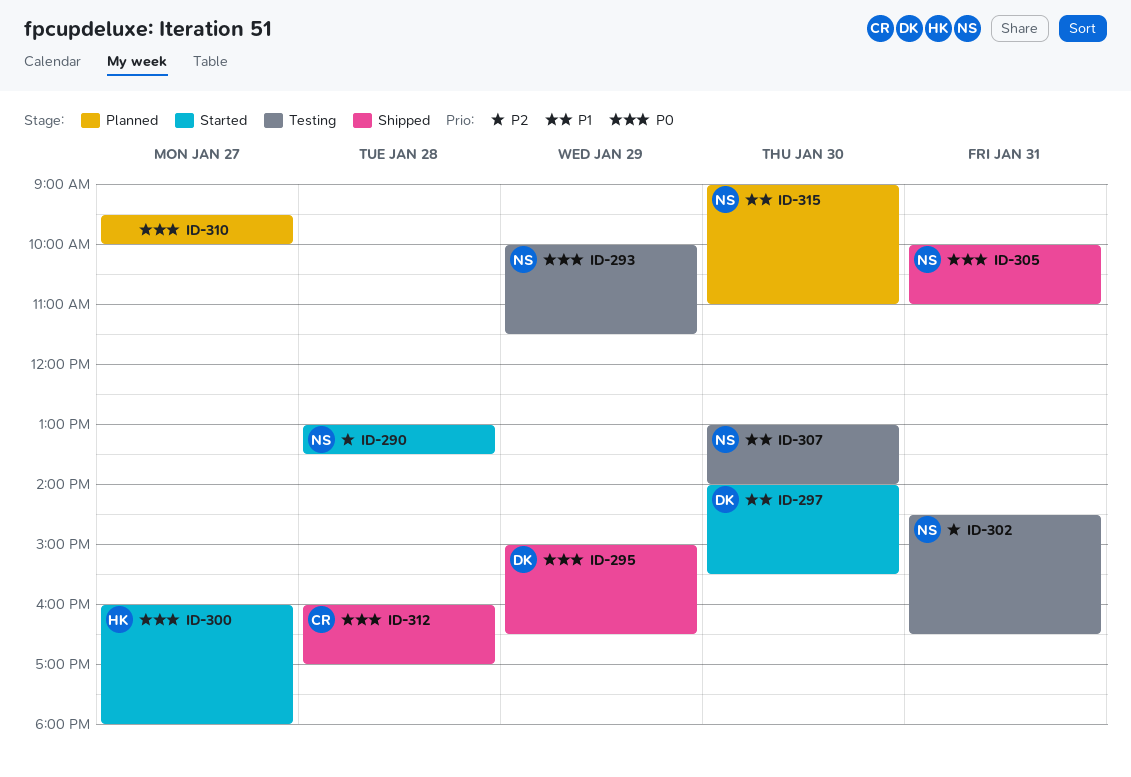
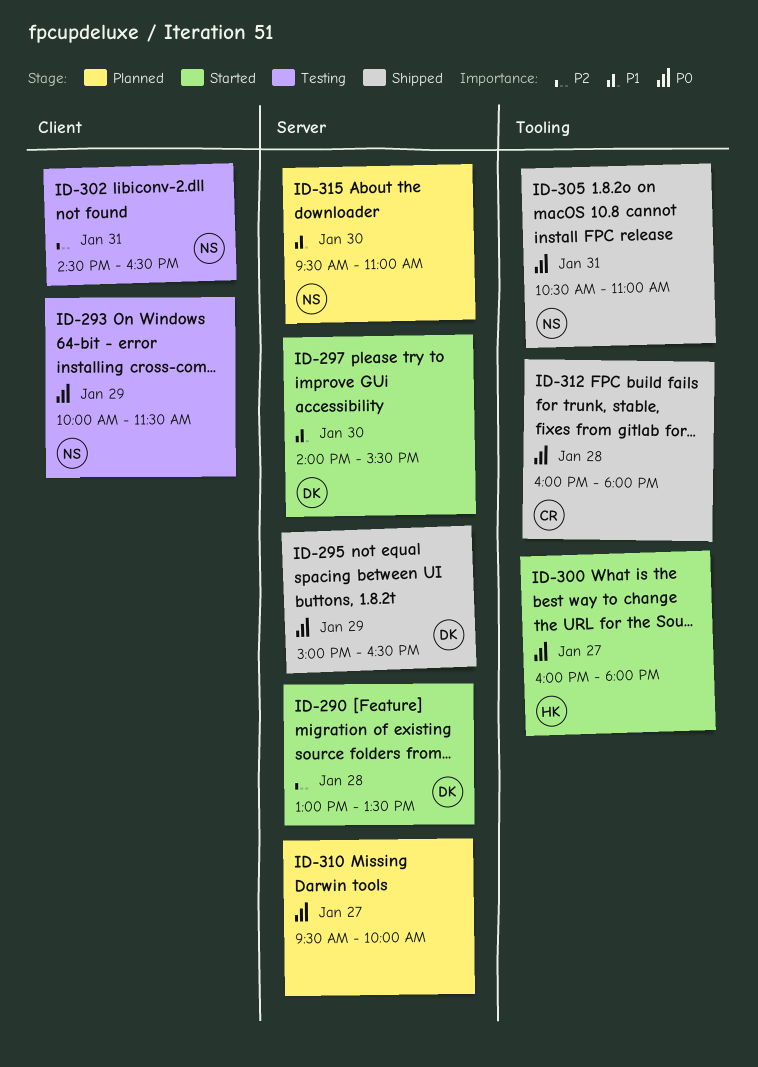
ID-290, owner: NS -> DK
ID-305, begins: 10:00 -> 10:30
ID-307: present -> none
ID-312, ends: 17:00 -> 18:00
ID-315, begins: 09:00 -> 09:30

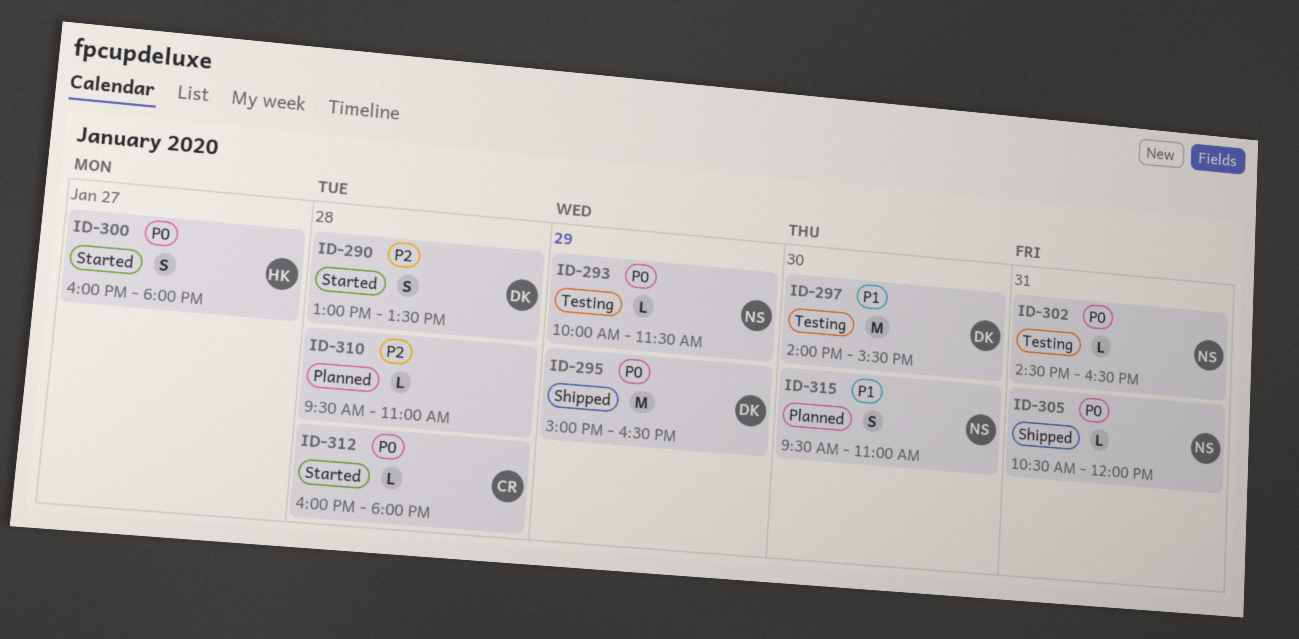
ID-297, status: Started -> Testing
ID-302, priority: P2 -> P0
ID-305, ends: 11:00 -> 12:00
ID-310, priority: P0 -> P2
ID-310, day: Jan 27 -> Jan 28
ID-310, ends: 10:00 -> 11:00
ID-312, status: Shipped -> Started

